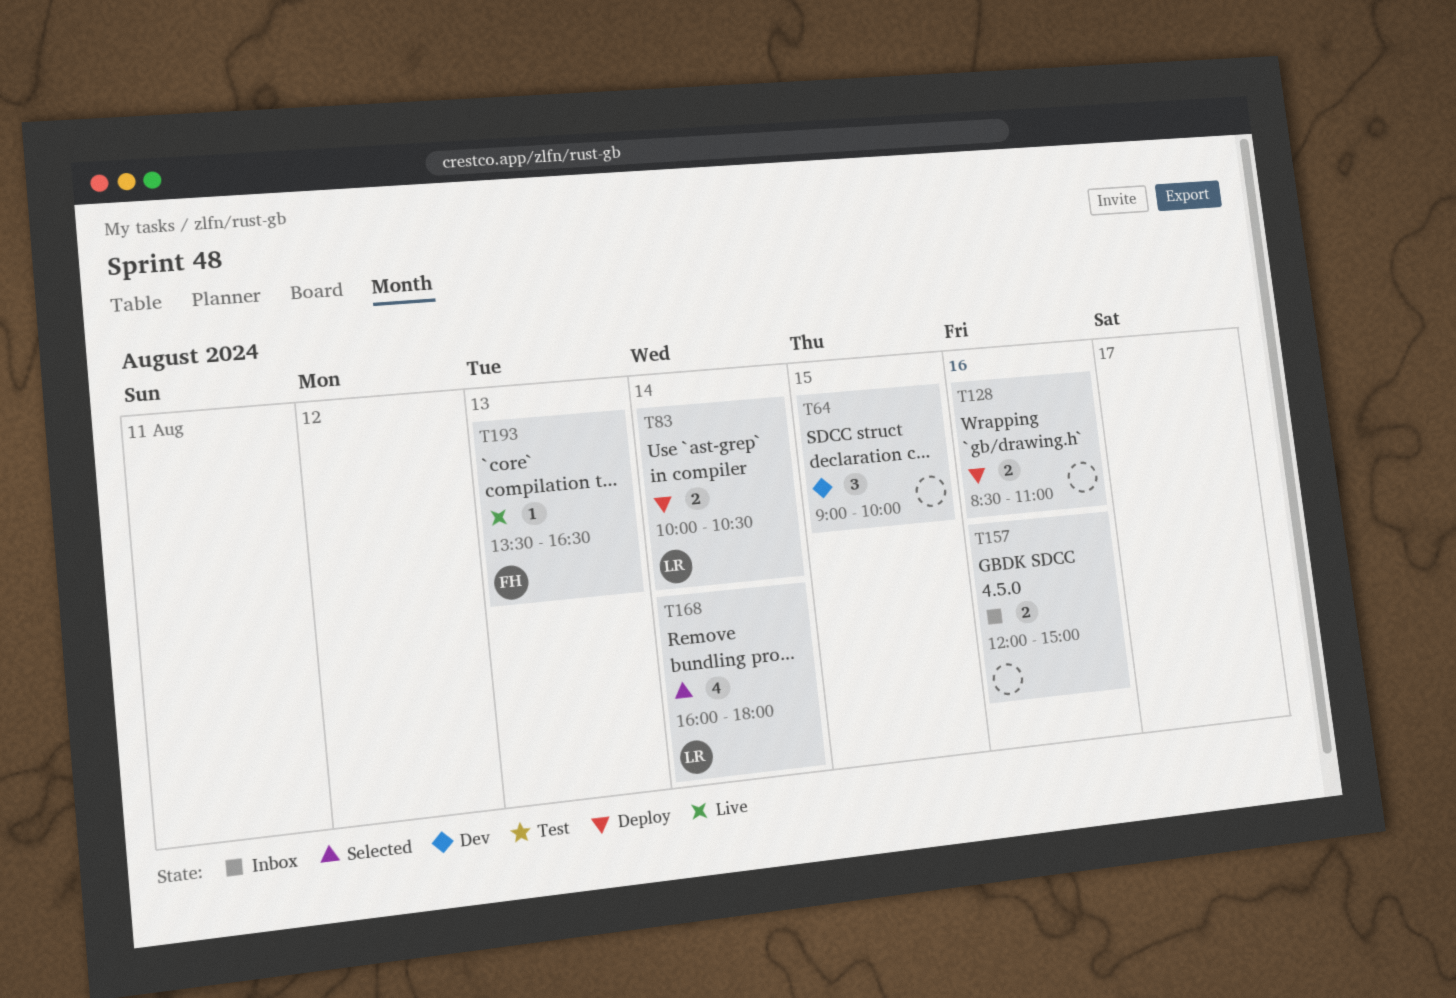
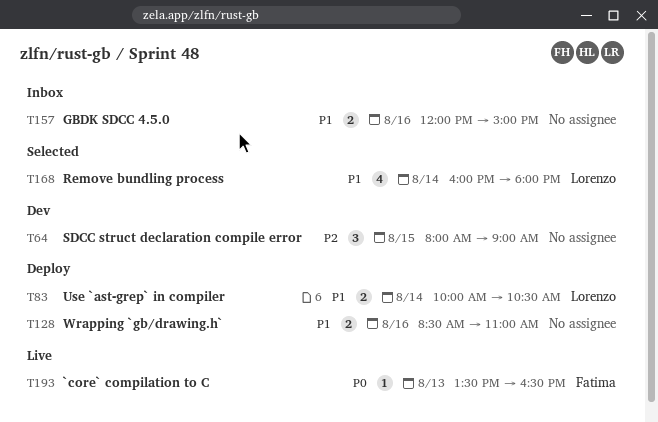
T64, begins: 09:00 -> 08:00
T64, ends: 10:00 -> 09:00

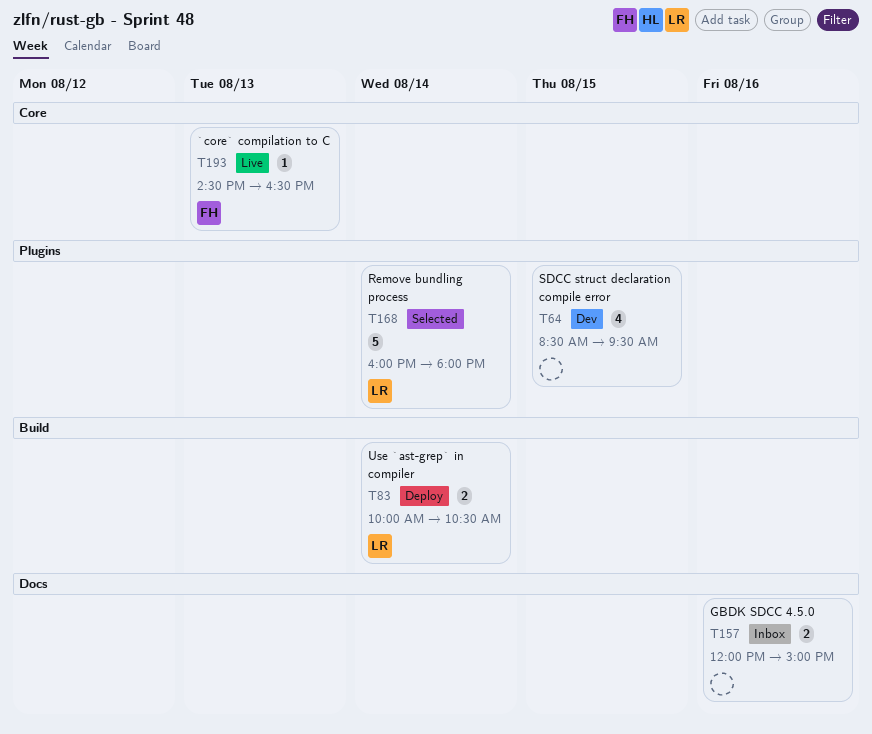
T64, estimate: 3 -> 4
T64, begins: 08:00 -> 08:30
T64, ends: 09:00 -> 09:30
T128: present -> none
T168, estimate: 4 -> 5
T193, begins: 13:30 -> 14:30

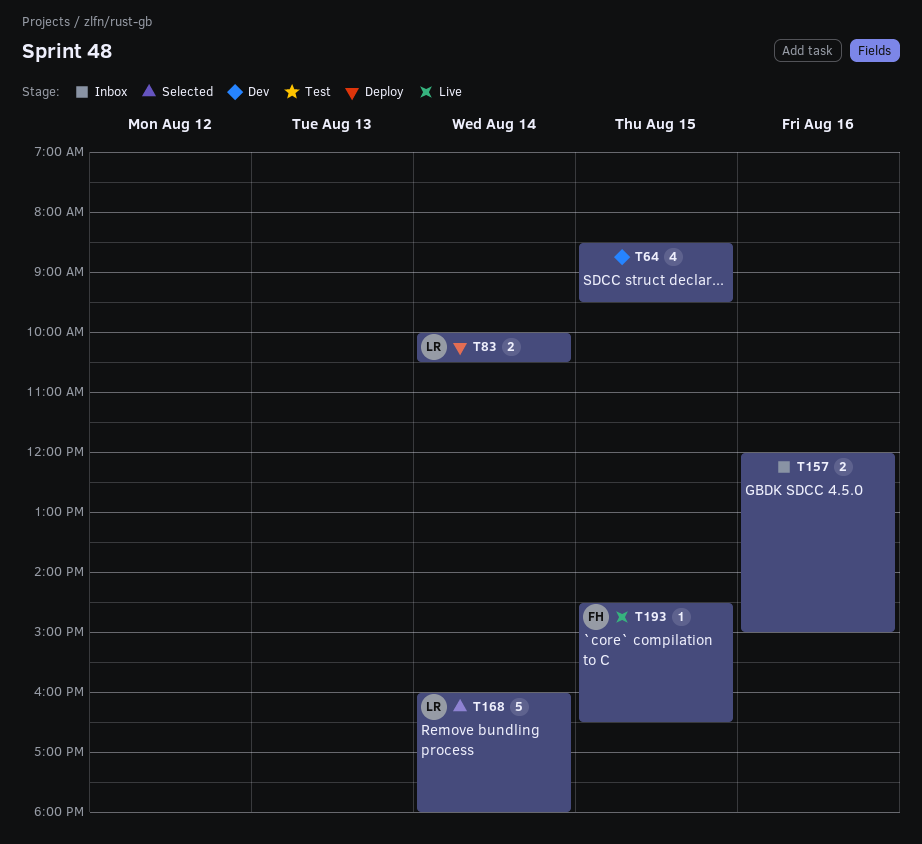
T193, day: Aug 13 -> Aug 15

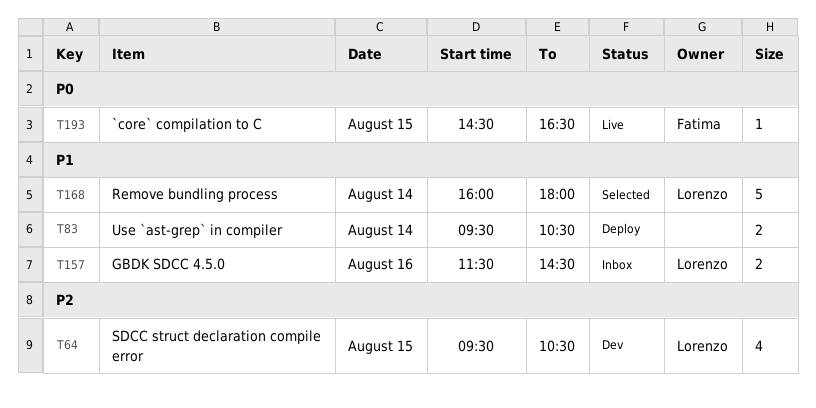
T64, owner: none -> Lorenzo
T64, begins: 08:30 -> 09:30
T64, ends: 09:30 -> 10:30
T83, owner: Lorenzo -> none
T83, begins: 10:00 -> 09:30
T157, owner: none -> Lorenzo
T157, begins: 12:00 -> 11:30
T157, ends: 15:00 -> 14:30

